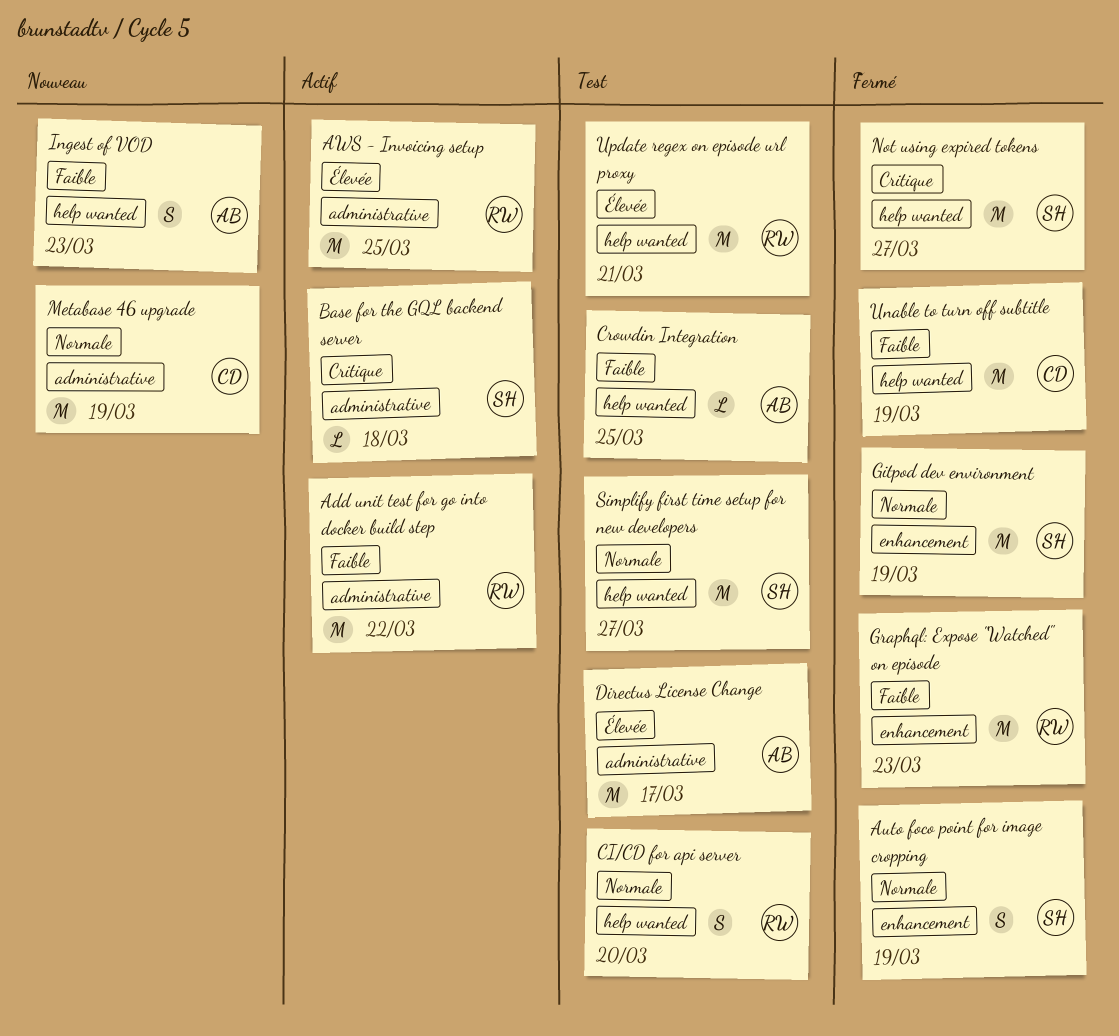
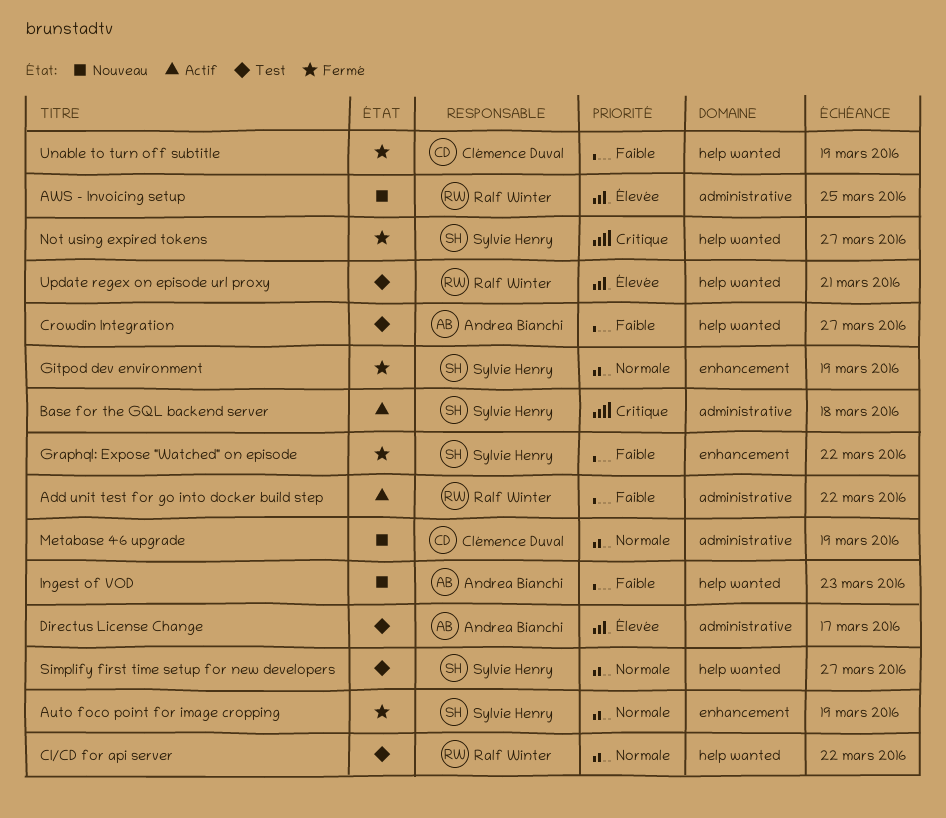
AWS - Invoicing setup, status: Actif -> Nouveau
CI/CD for api server, due: Mar 20 -> Mar 22
Crowdin Integration, due: Mar 25 -> Mar 27
Graphql: Expose "Watched" on episode, owner: Ralf Winter -> Sylvie Henry
Graphql: Expose "Watched" on episode, due: Mar 23 -> Mar 22

